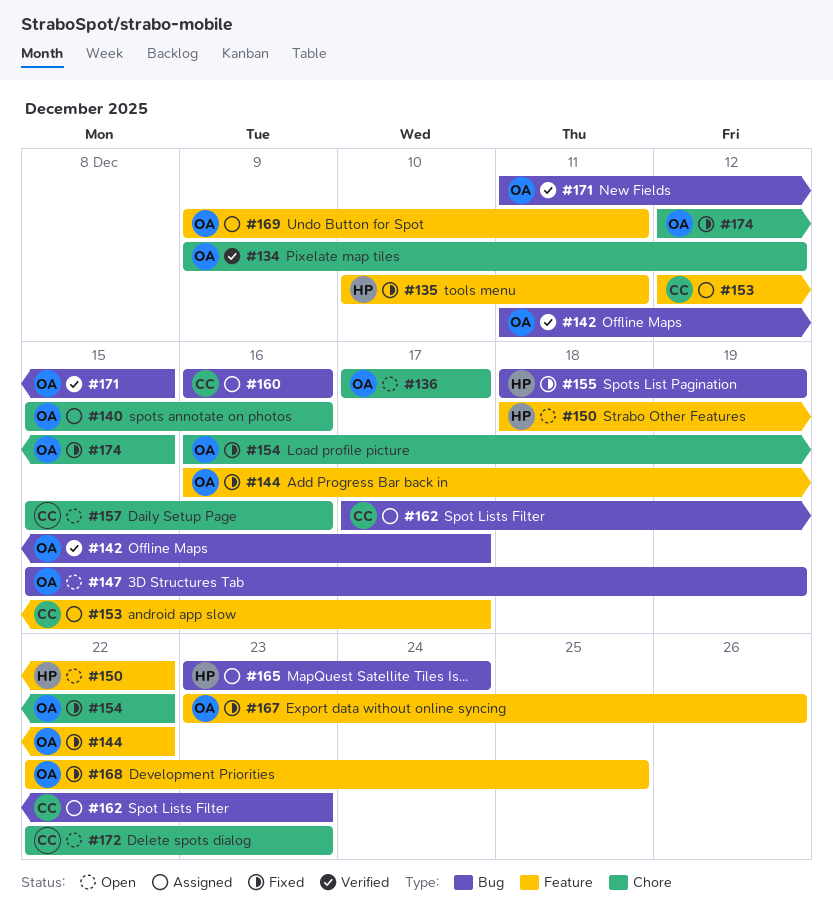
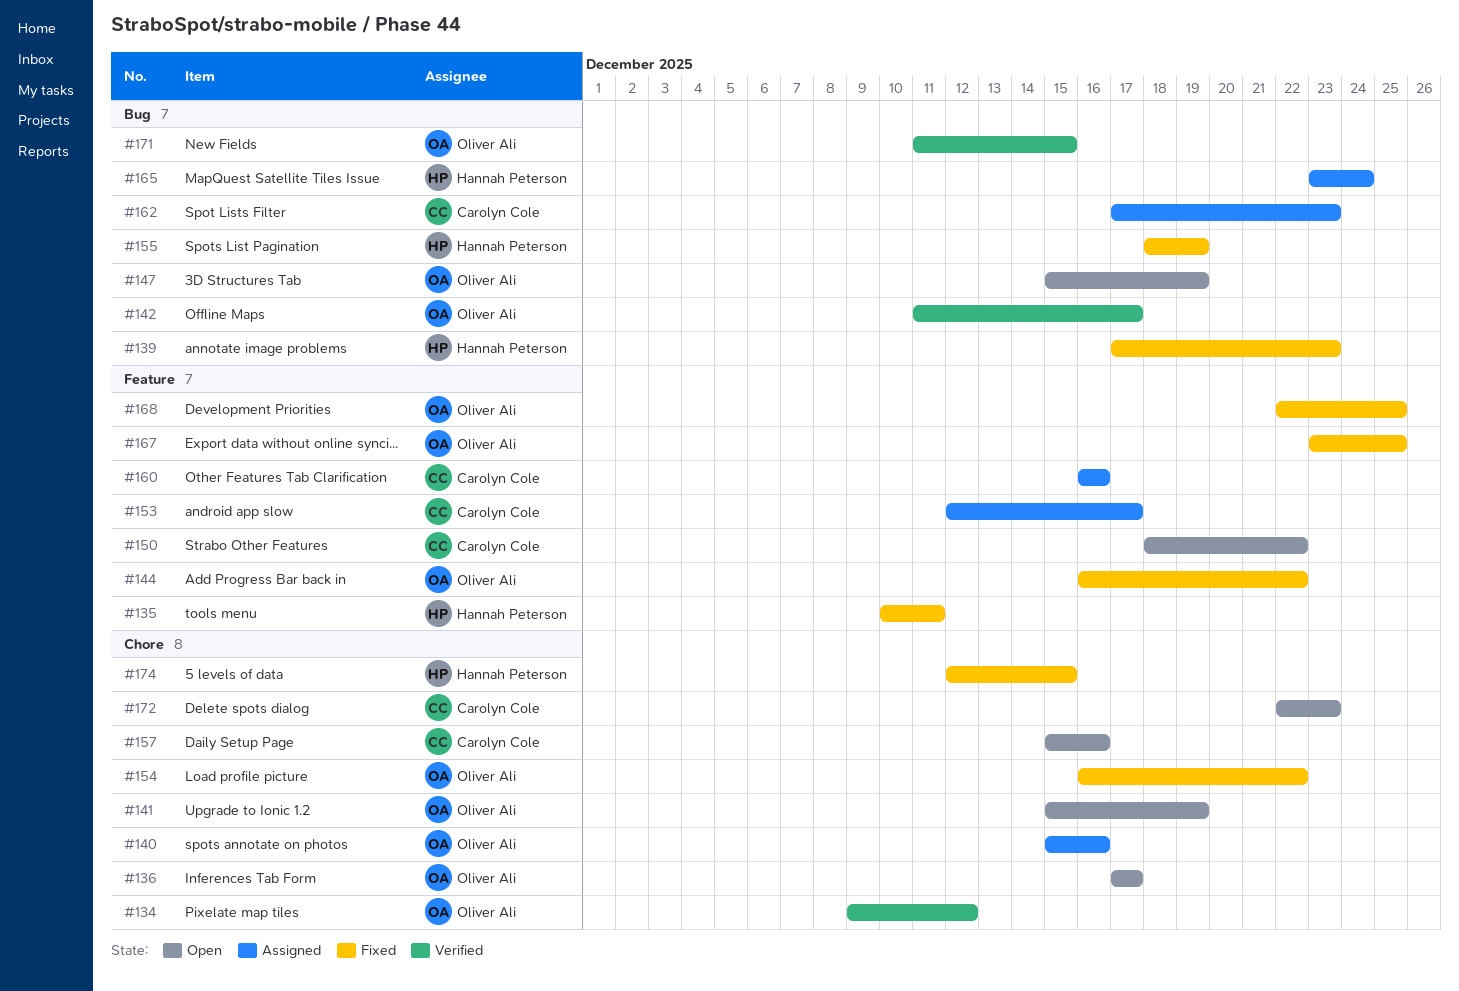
#139: none -> present
#141: none -> present
#150, owner: Hannah Peterson -> Carolyn Cole
#160, label: Bug -> Feature
#167, due: Dec 26 -> Dec 25
#169: present -> none
#174, owner: Oliver Ali -> Hannah Peterson

